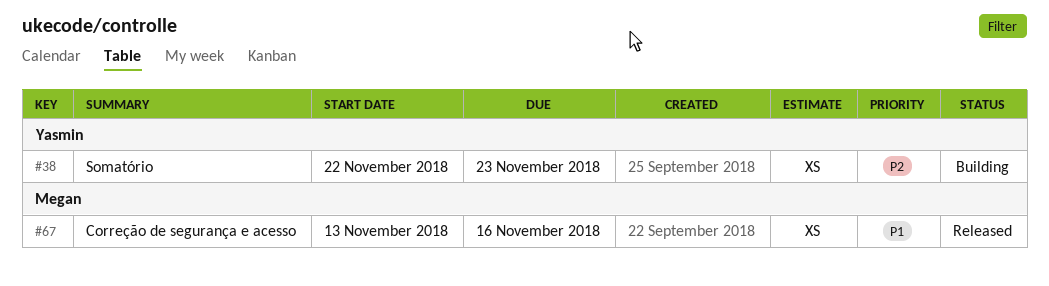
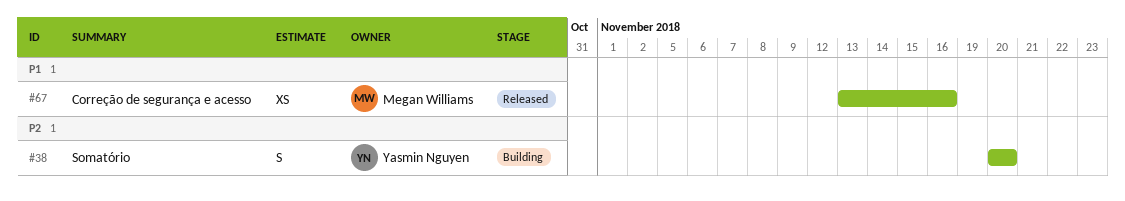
#38, estimate: XS -> S
#38, start: Nov 22 -> Nov 20
#38, due: Nov 23 -> Nov 20

